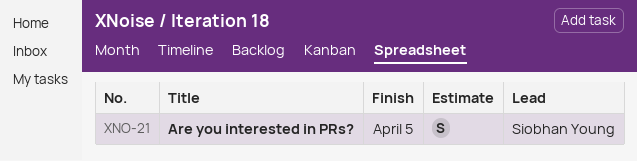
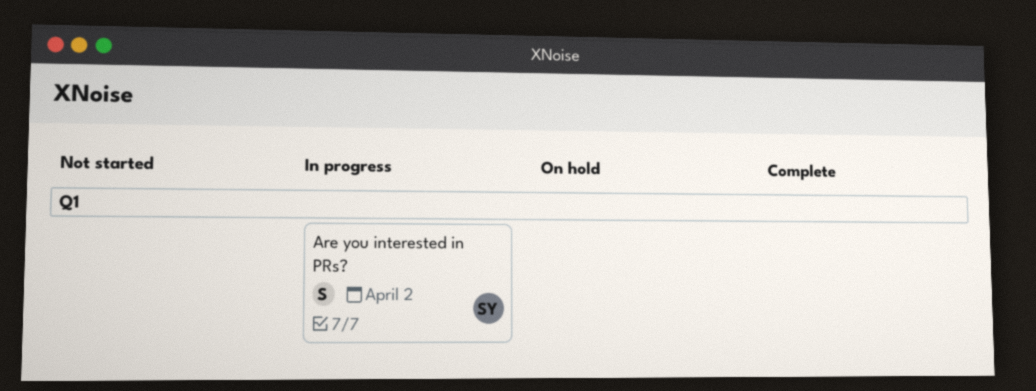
Are you interested in PRs?, due: Apr 5 -> Apr 2

